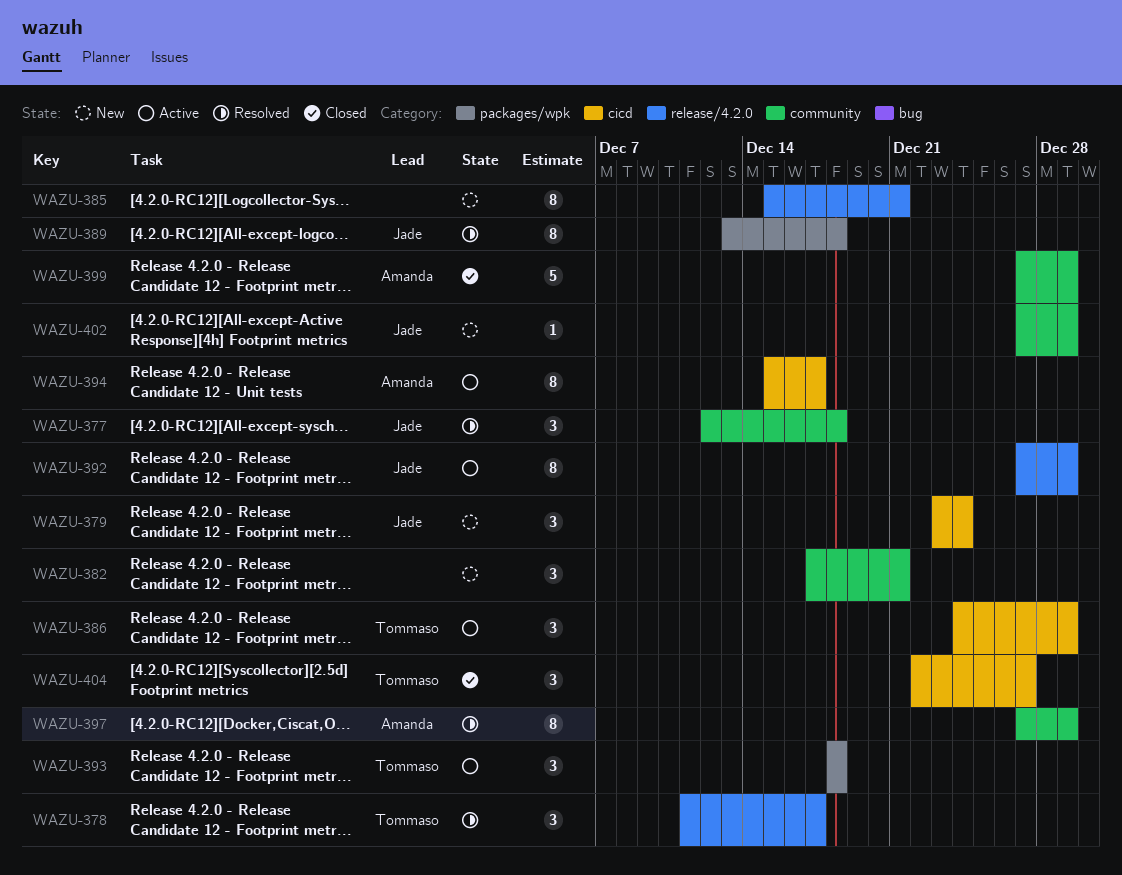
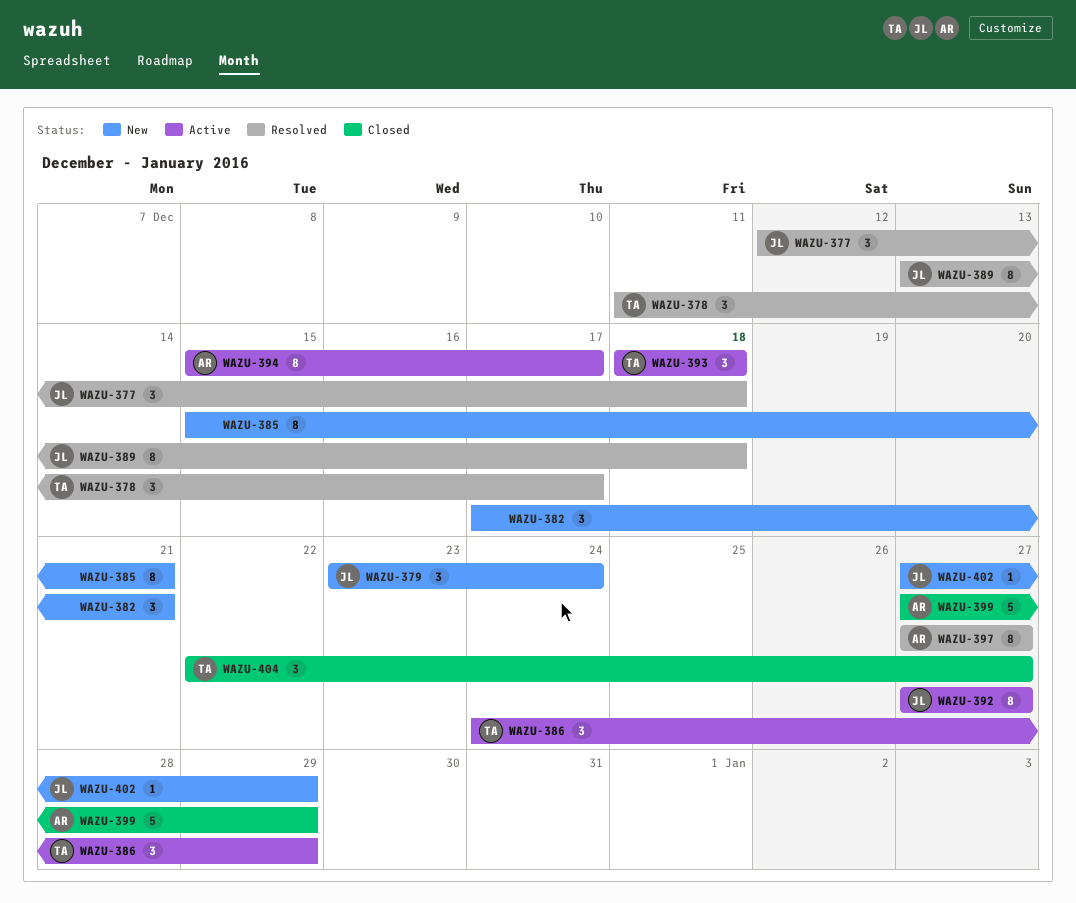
WAZU-392, due: Dec 29 -> Dec 27
WAZU-397, due: Dec 29 -> Dec 27

